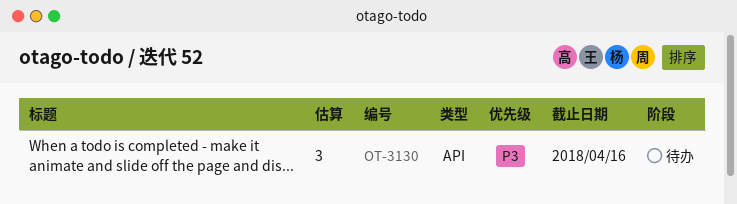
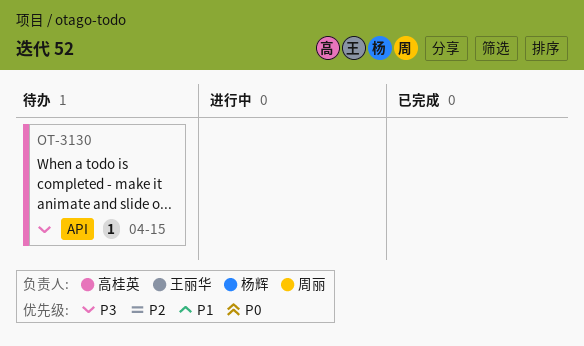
OT-3130, estimate: 3 -> 1
OT-3130, due: Apr 16 -> Apr 15

